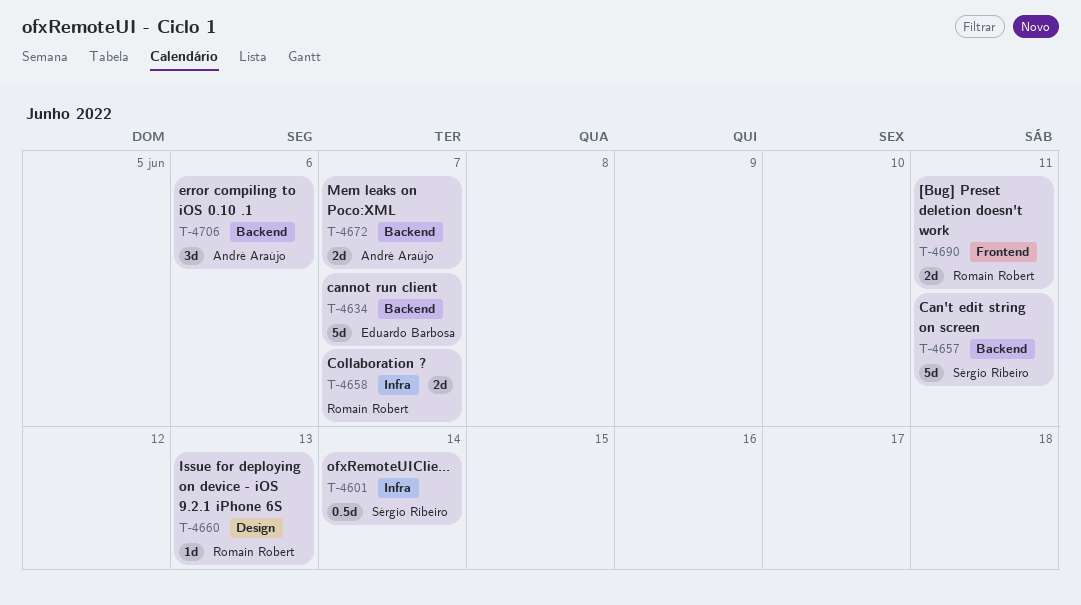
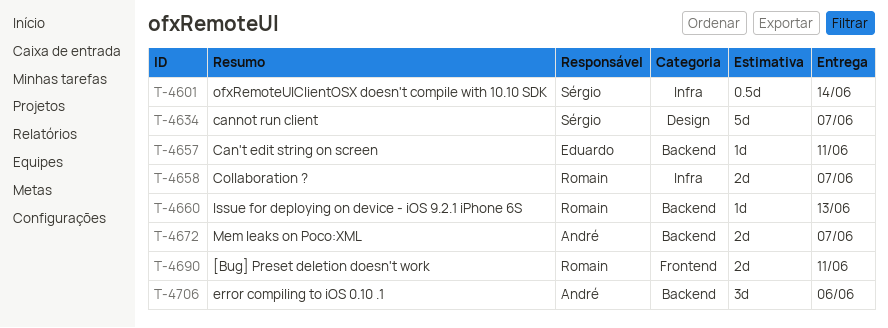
T-4634, owner: Eduardo Barbosa -> Sérgio Ribeiro
T-4634, label: Backend -> Design
T-4657, owner: Sérgio Ribeiro -> Eduardo Barbosa
T-4657, estimate: 5d -> 1d
T-4660, label: Design -> Backend

